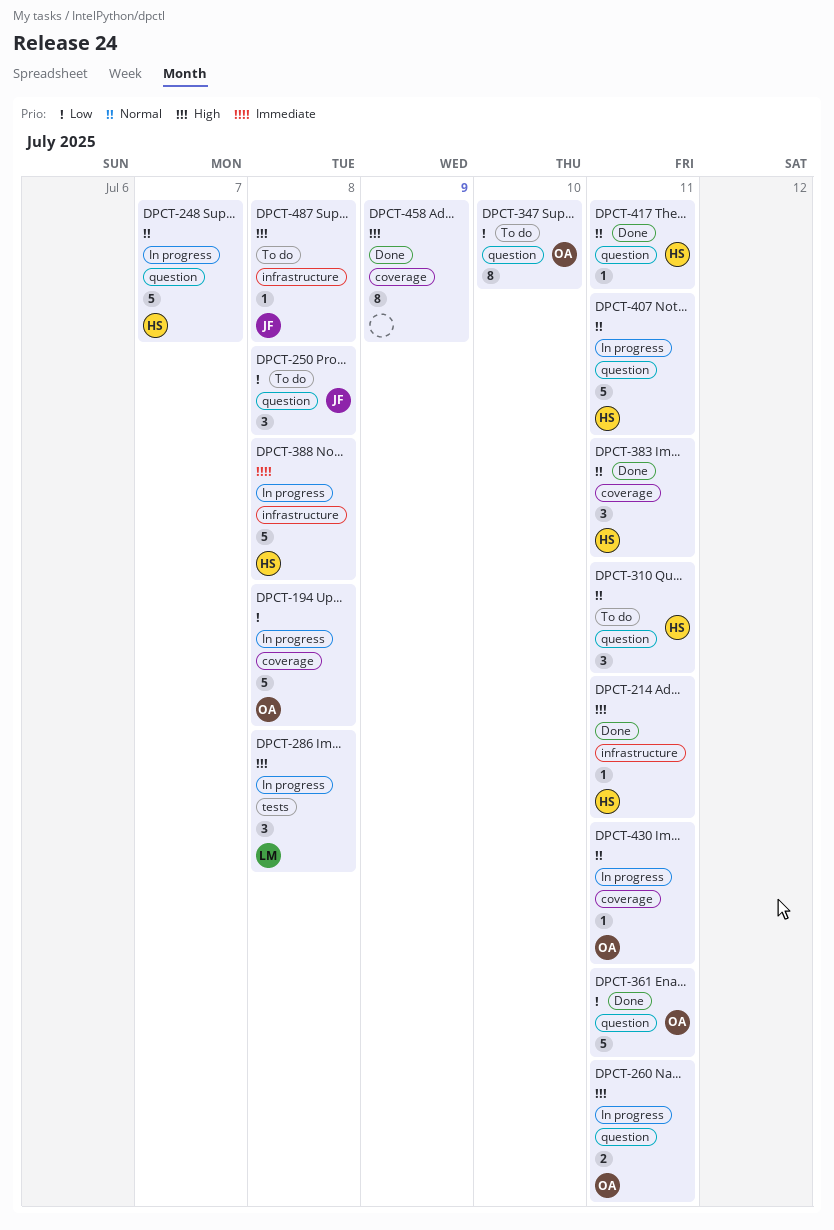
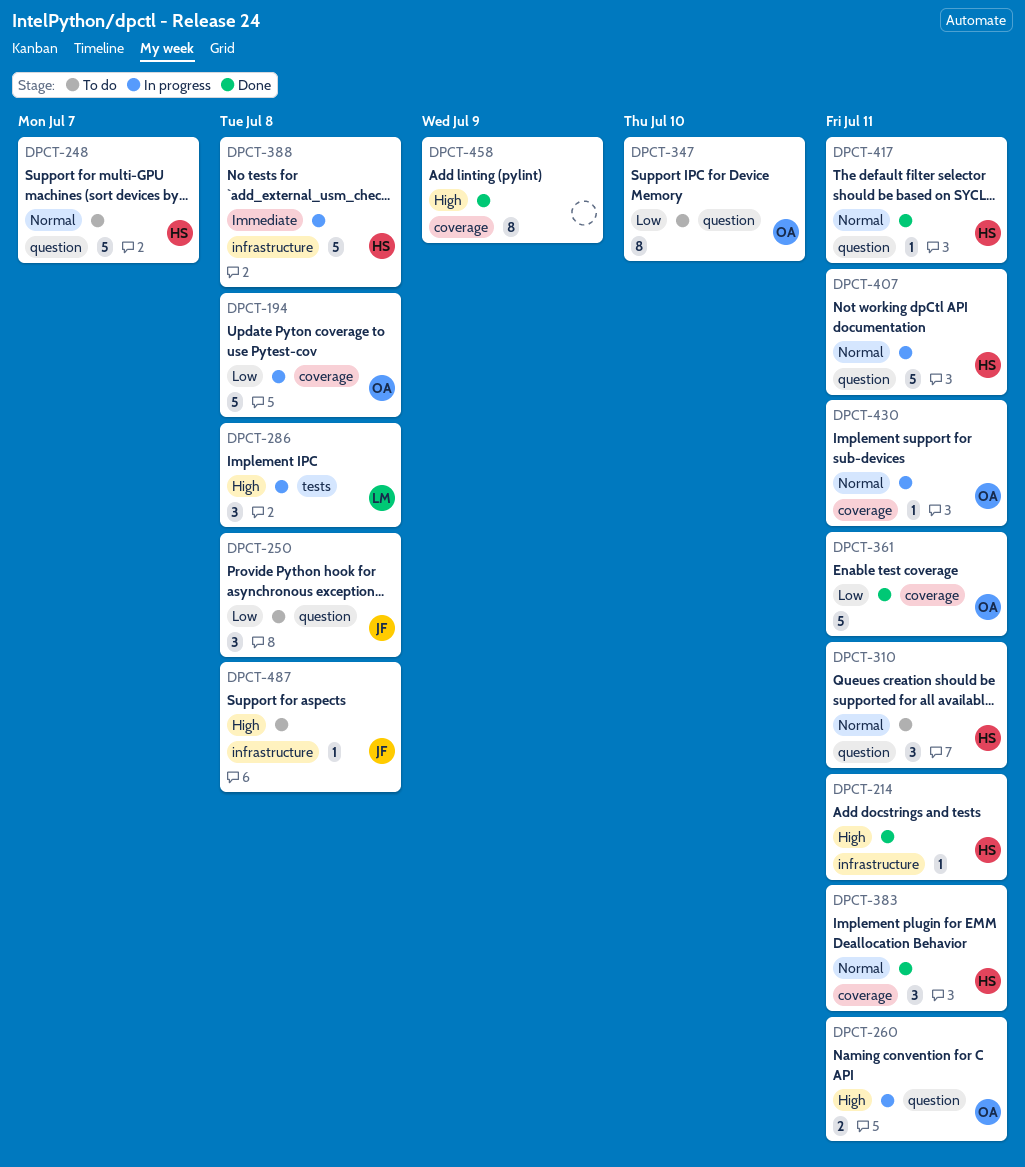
DPCT-248, status: In progress -> To do
DPCT-361, label: question -> coverage

